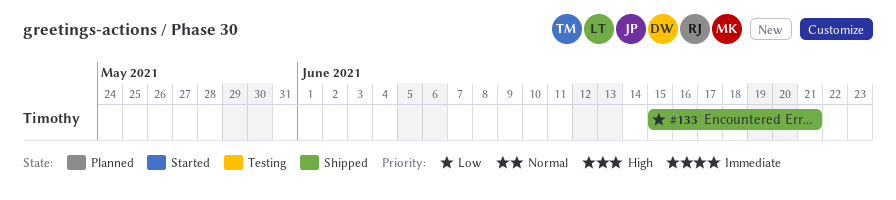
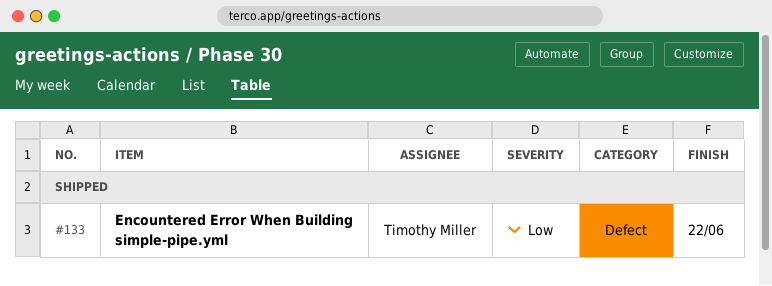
#133, due: Jun 21 -> Jun 22

